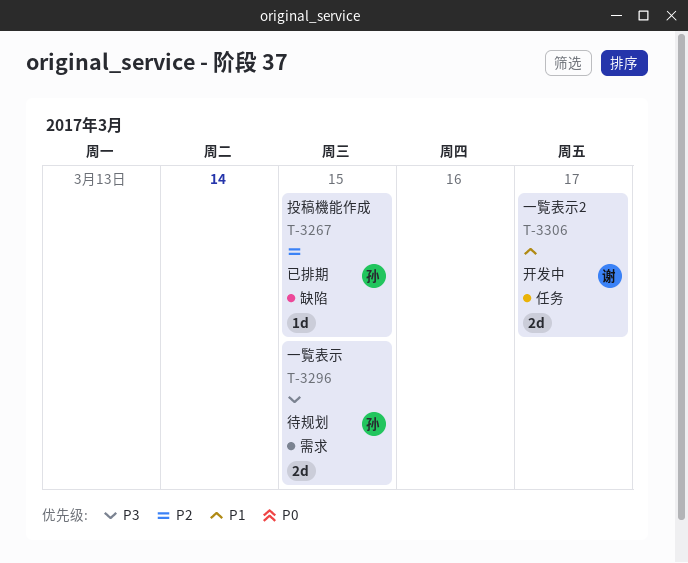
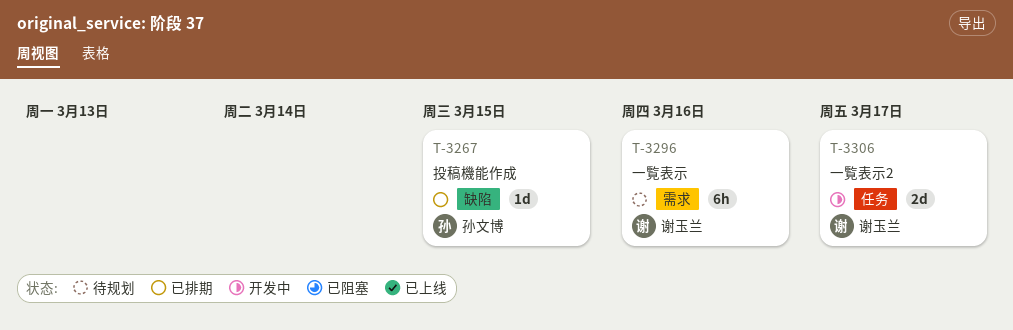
T-3296, owner: 孙文博 -> 谢玉兰
T-3296, estimate: 2d -> 6h
T-3296, due: Mar 15 -> Mar 16

